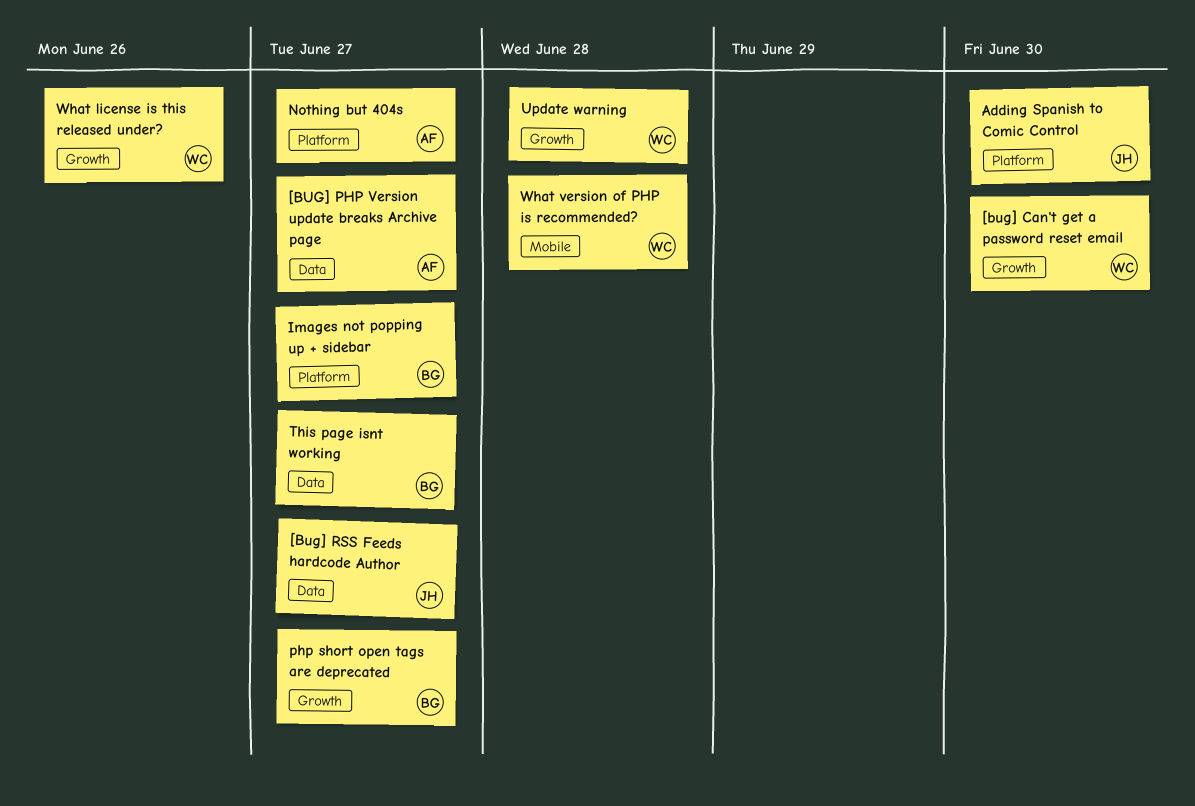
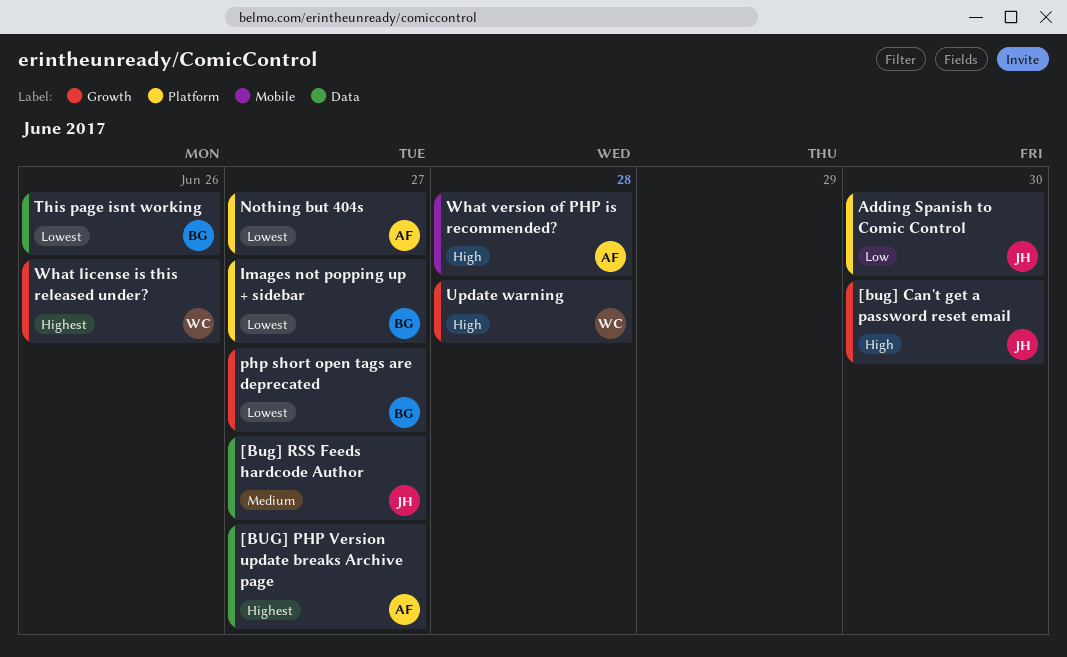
[bug] Can't get a password reset email, owner: WC -> JH
This page isnt working, due: Jun 27 -> Jun 26
What version of PHP is recommended?, owner: WC -> AF

